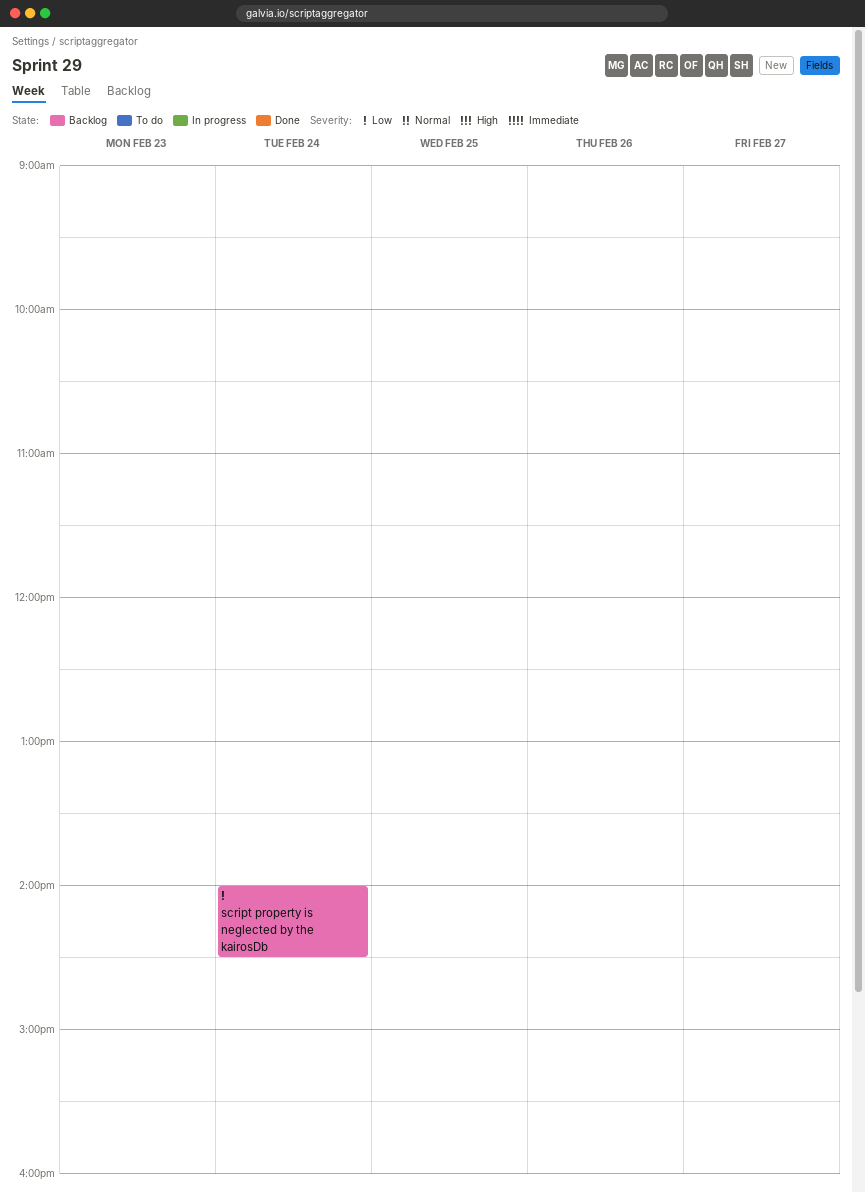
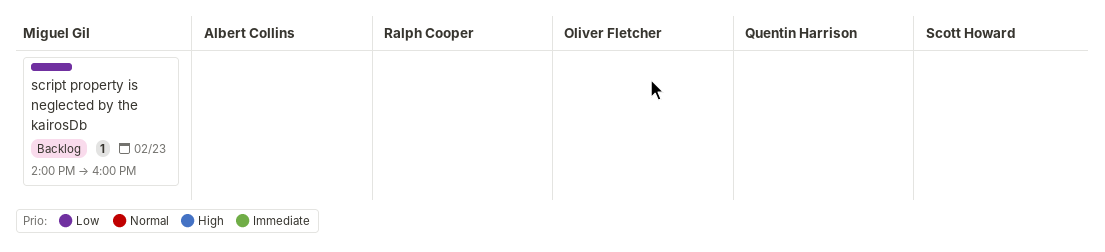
script property is neglected by the kairosDb, day: Feb 24 -> Feb 23
script property is neglected by the kairosDb, ends: 14:30 -> 16:00

